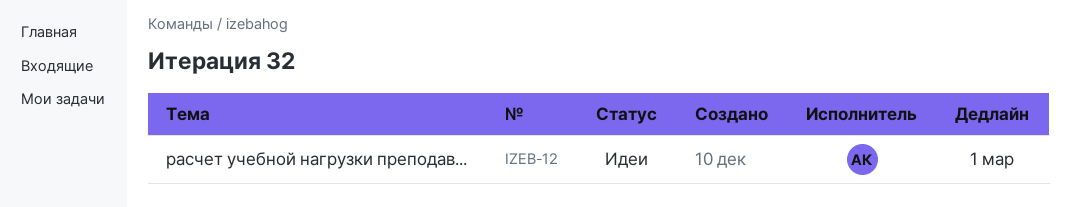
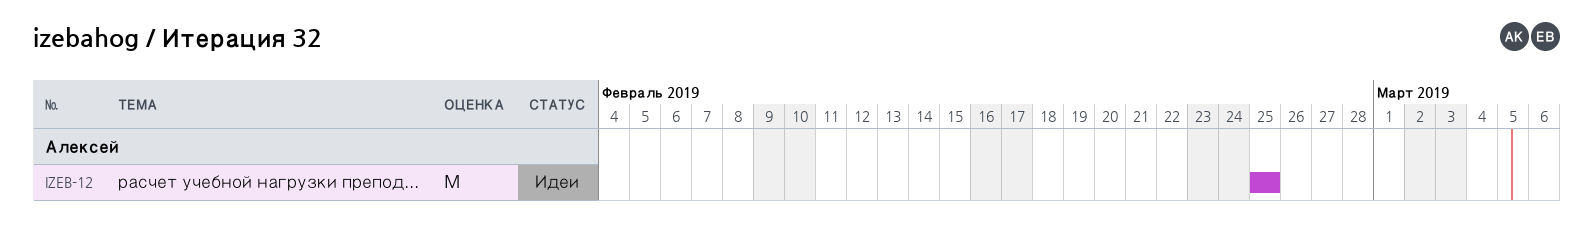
IZEB-12, due: Mar 1 -> Feb 25

